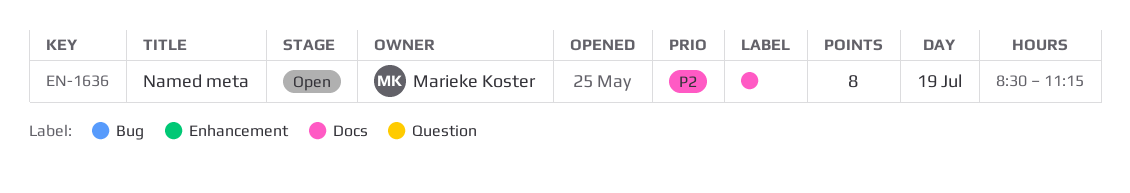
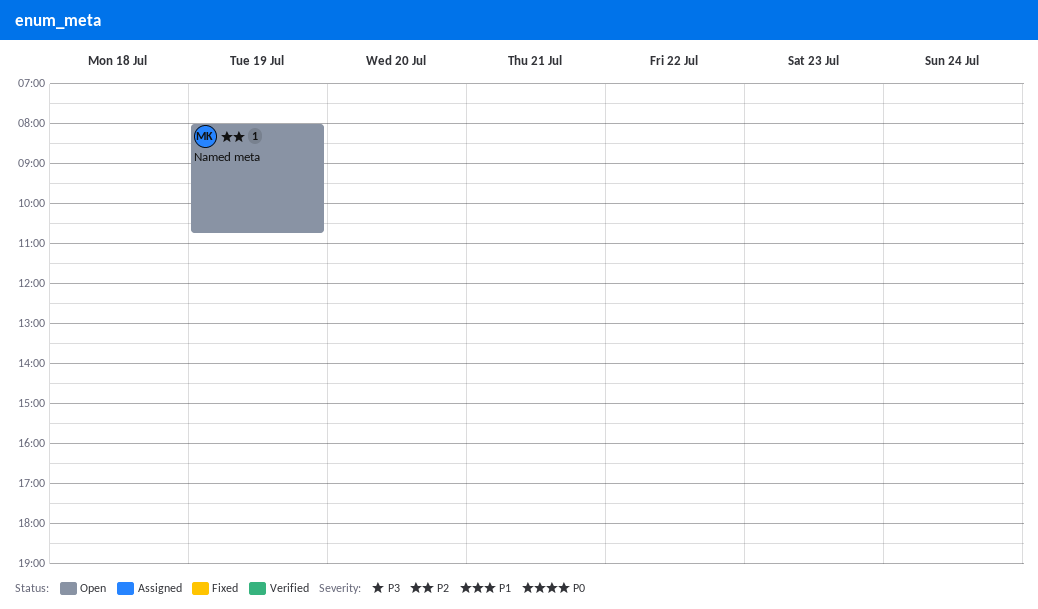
Named meta, estimate: 8 -> 1
Named meta, begins: 08:30 -> 08:00
Named meta, ends: 11:15 -> 10:45

